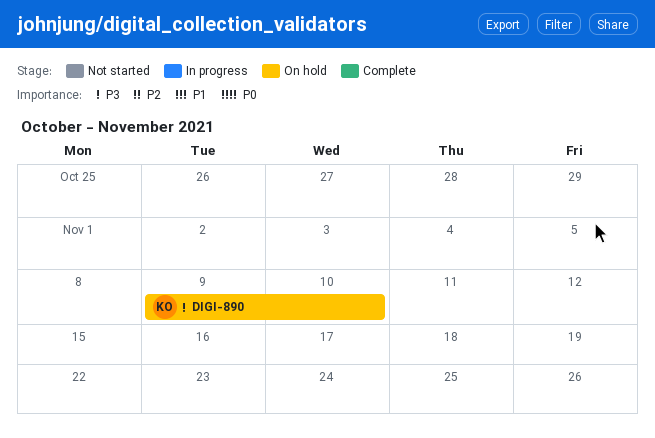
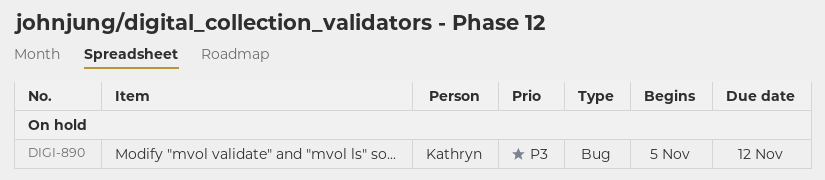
DIGI-890, start: Nov 9 -> Nov 5
DIGI-890, due: Nov 10 -> Nov 12

